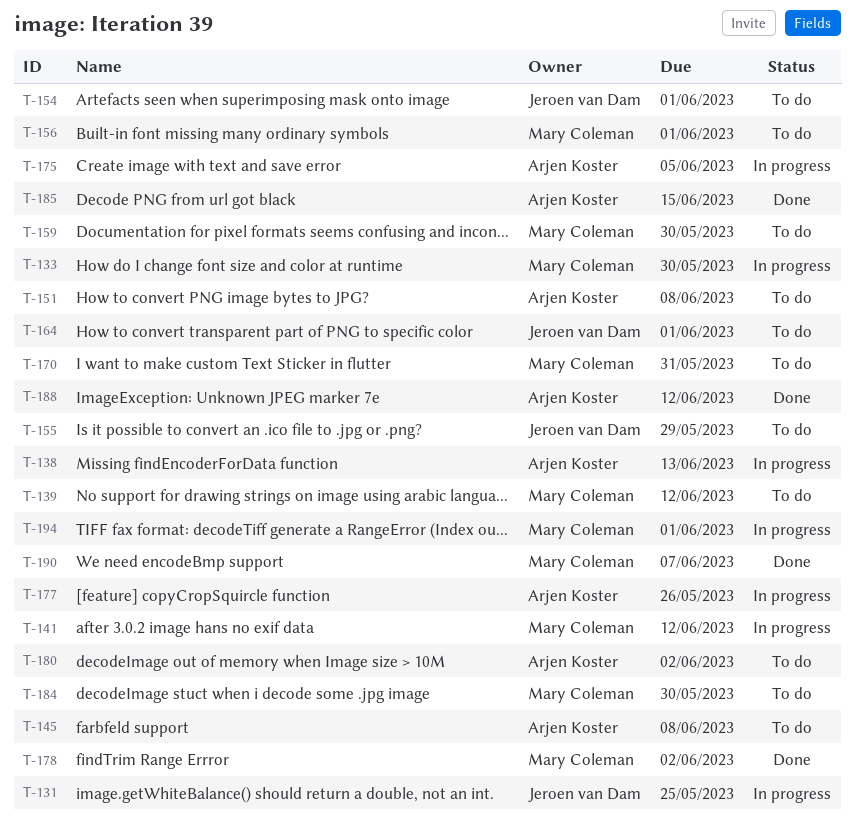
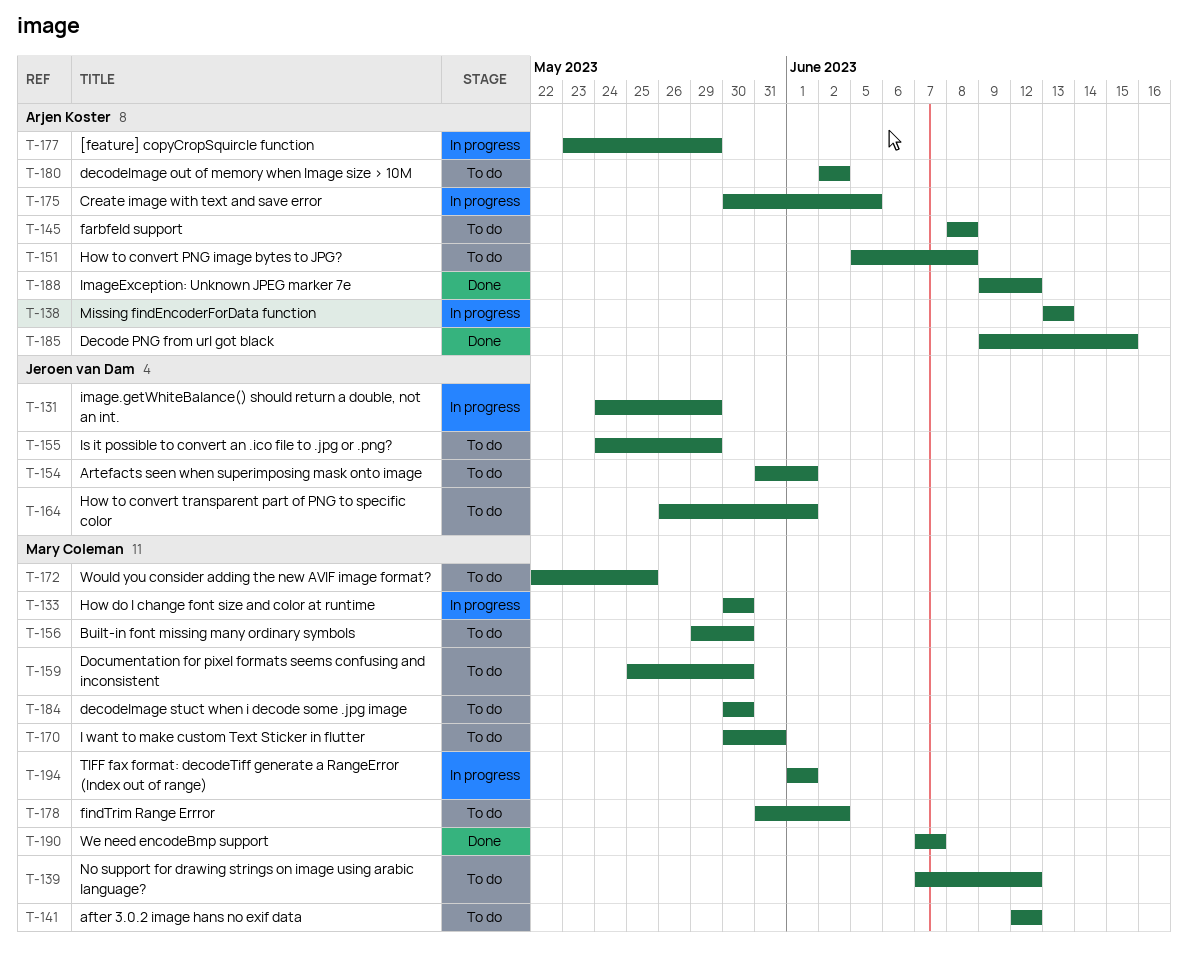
T-131, due: May 25 -> May 29
T-141, status: In progress -> To do
T-156, due: Jun 1 -> May 30
T-172: none -> present
T-177, due: May 26 -> May 29
T-178, status: Done -> To do

